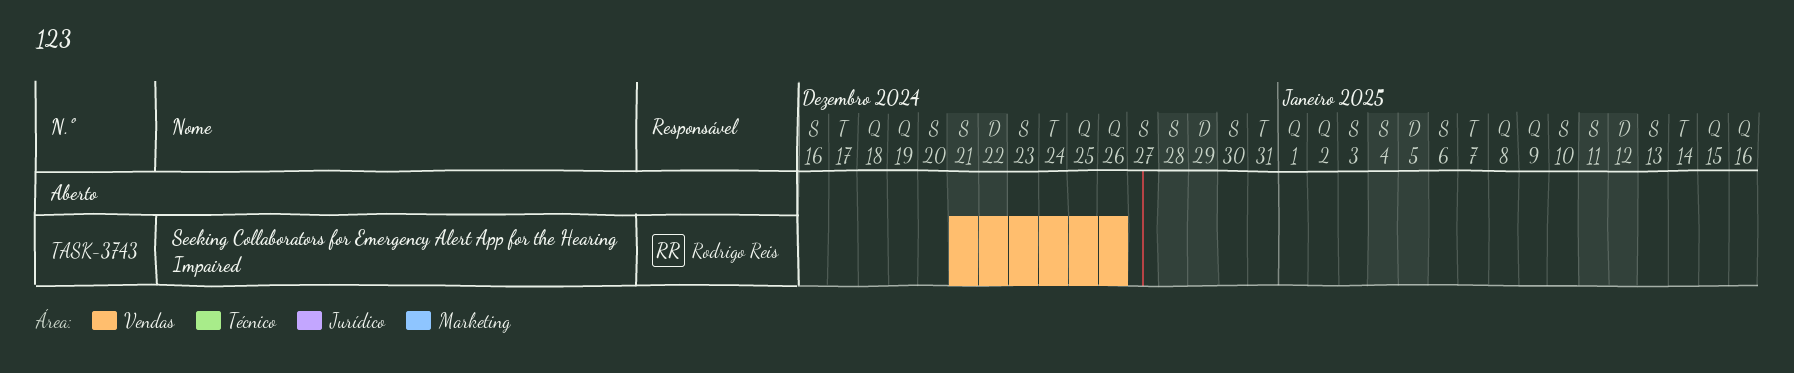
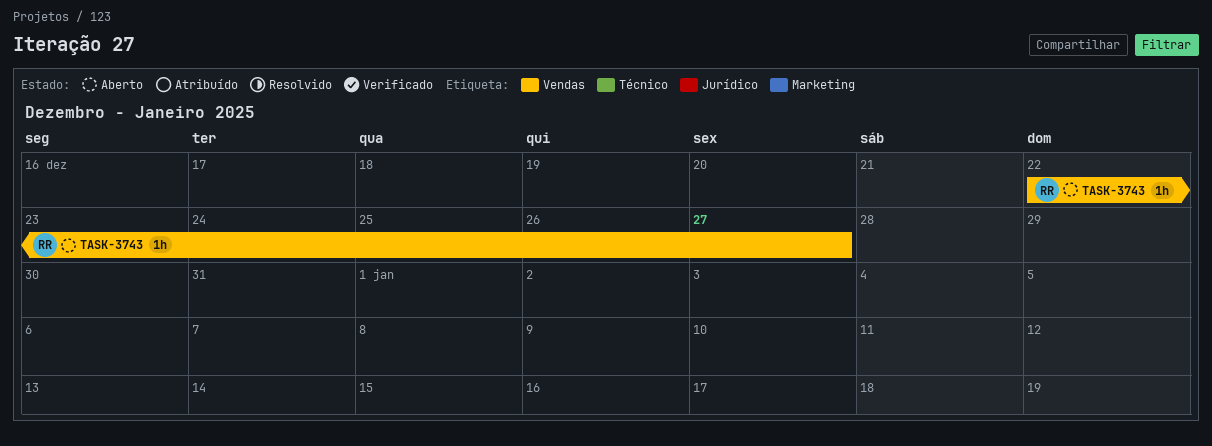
TASK-3743, start: Dec 21 -> Dec 22
TASK-3743, due: Dec 26 -> Dec 27

